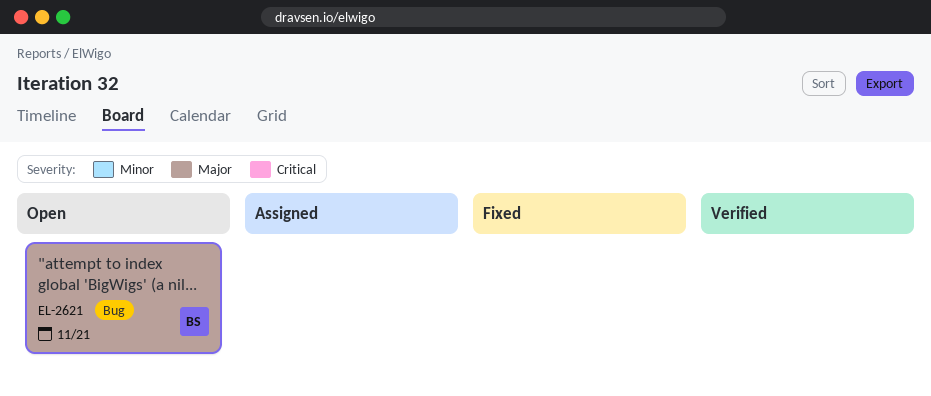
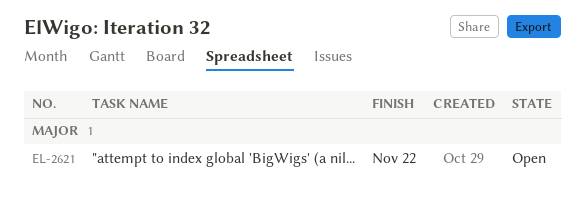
EL-2621, due: Nov 21 -> Nov 22

